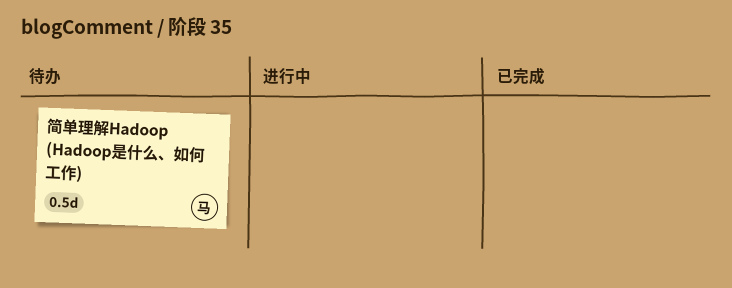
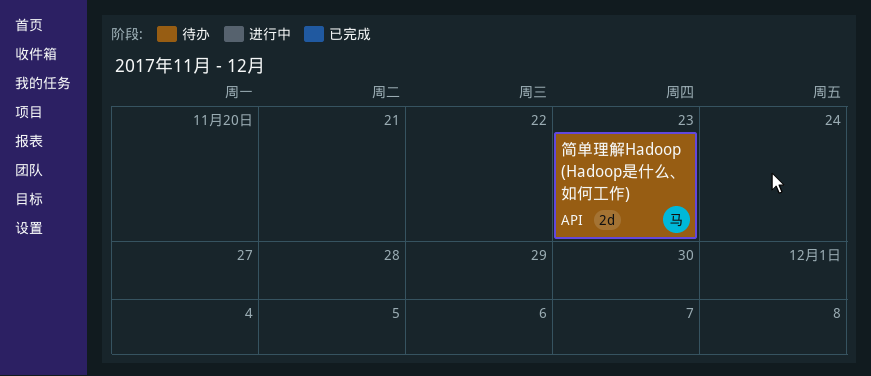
简单理解Hadoop (Hadoop是什么、如何工作), estimate: 0.5d -> 2d

